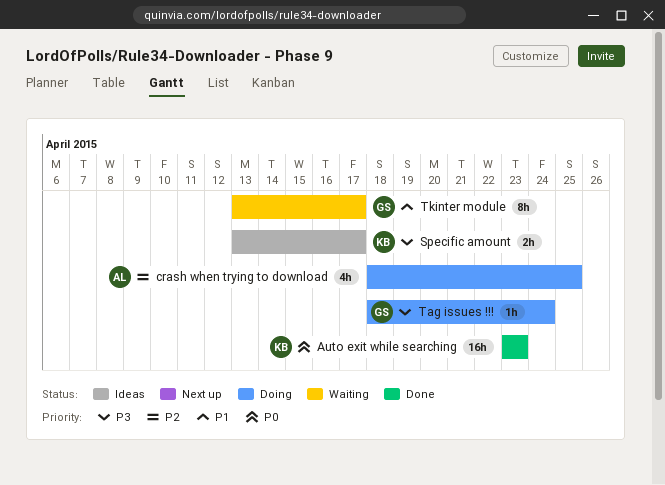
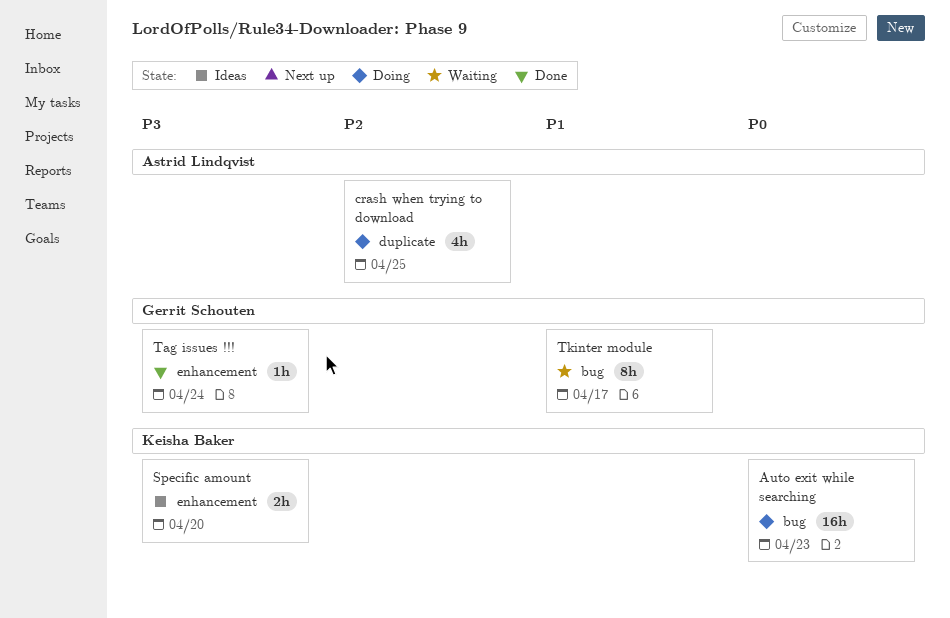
Auto exit while searching, status: Done -> Doing
Specific amount, due: Apr 17 -> Apr 20
Tag issues !!!, status: Doing -> Done

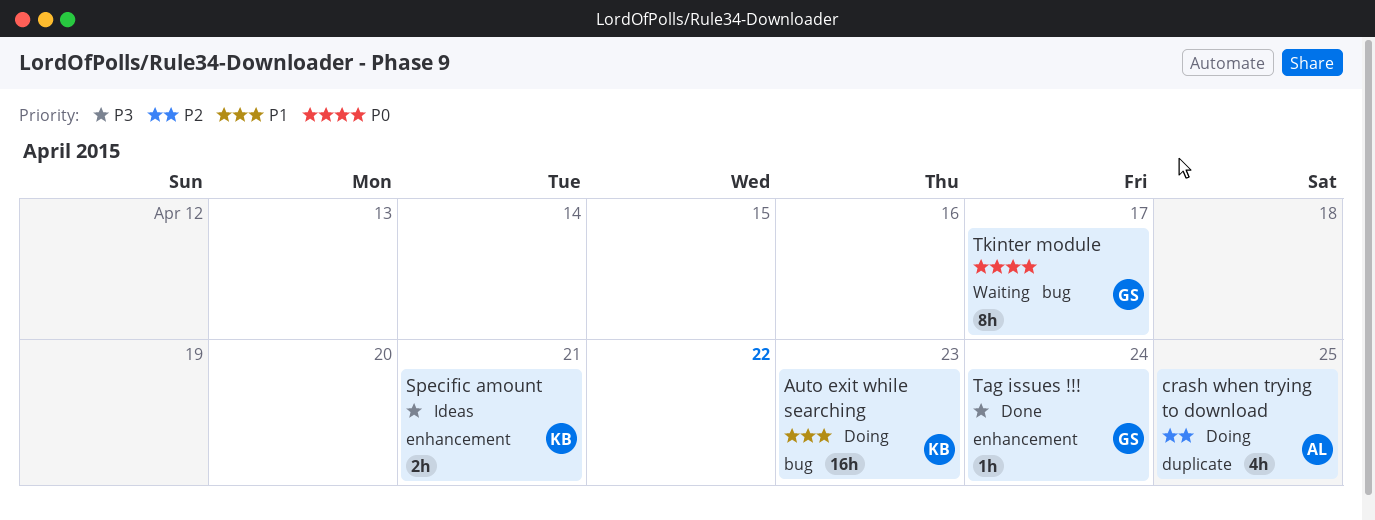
Auto exit while searching, priority: P0 -> P1
Specific amount, due: Apr 20 -> Apr 21
Tkinter module, priority: P1 -> P0

